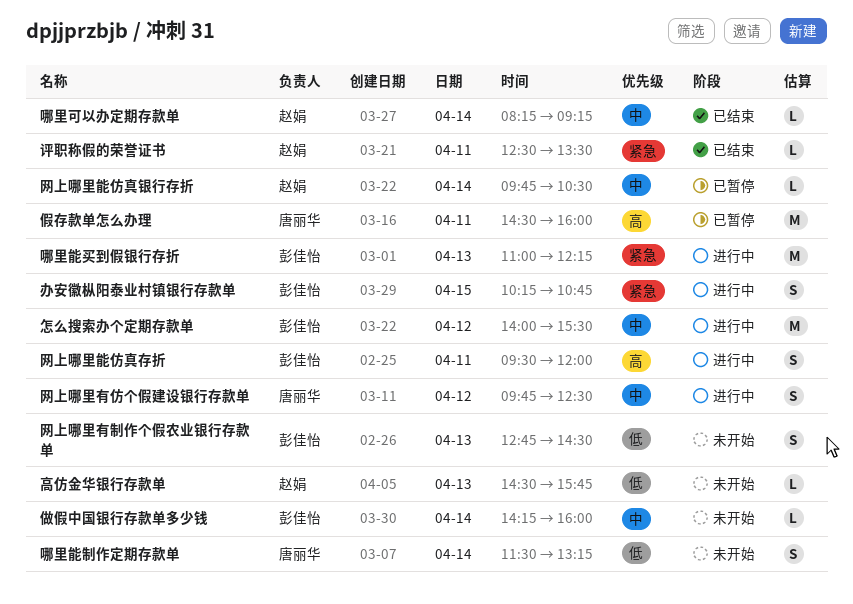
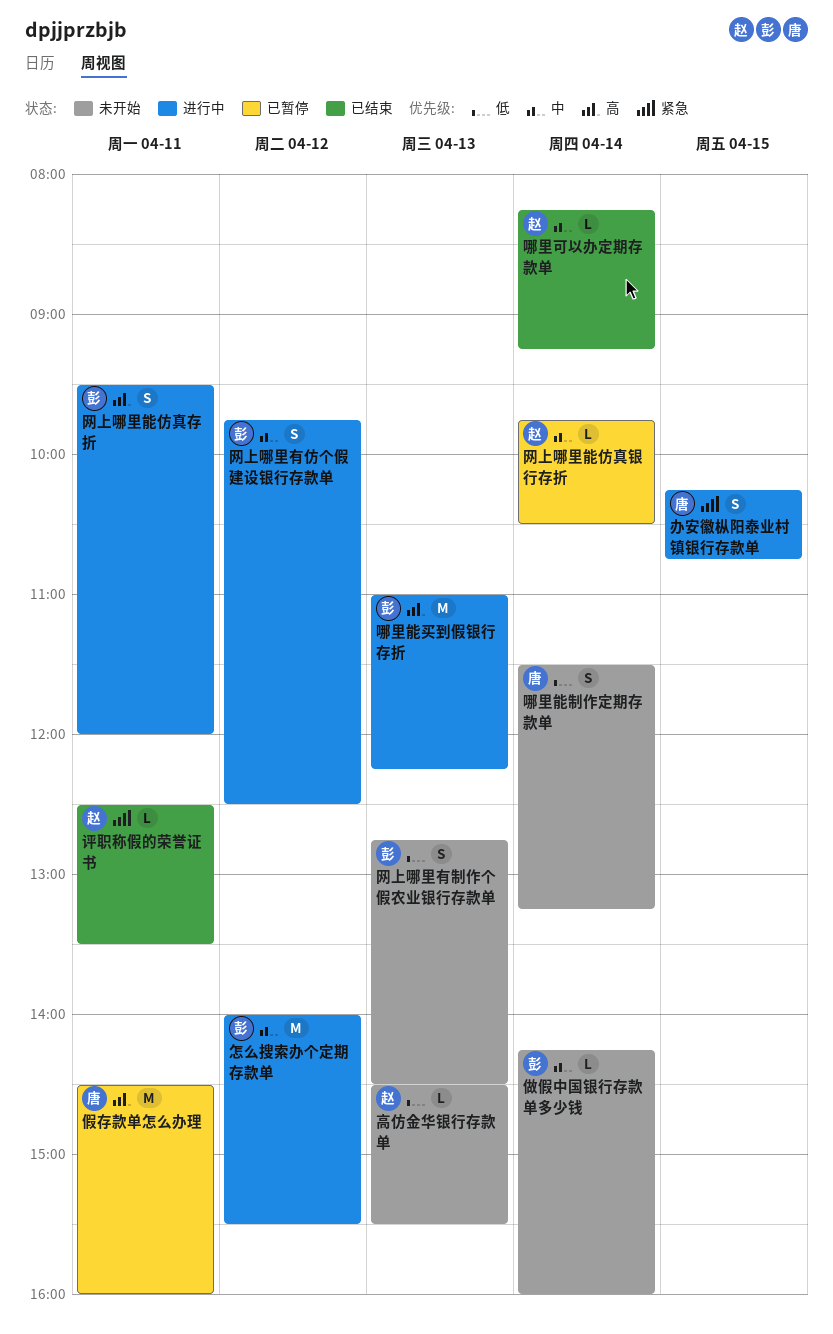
办安徽枞阳泰业村镇银行存款单, owner: 彭佳怡 -> 唐丽华
哪里能买到假银行存折, priority: 紧急 -> 高
网上哪里有仿个假建设银行存款单, owner: 唐丽华 -> 彭佳怡
高仿金华银行存款单, ends: 15:45 -> 15:30

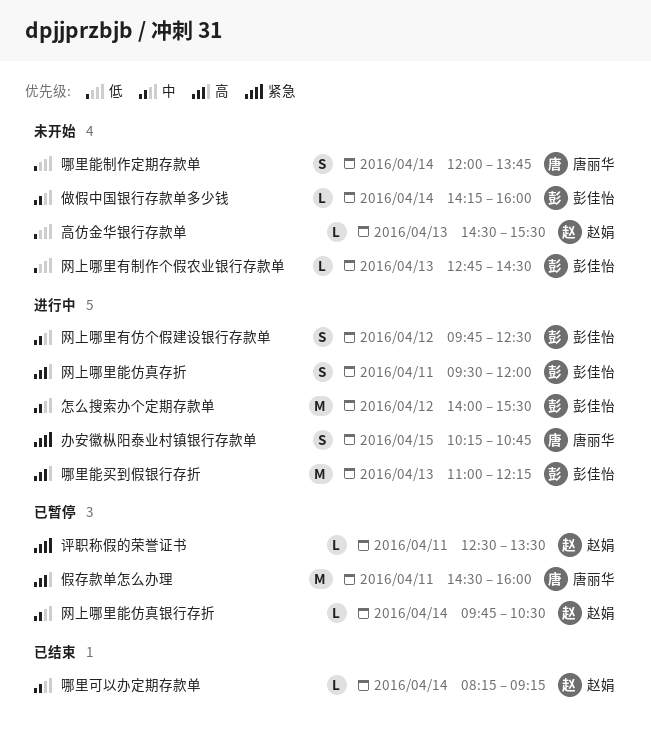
哪里能制作定期存款单, begins: 11:30 -> 12:00
哪里能制作定期存款单, ends: 13:15 -> 13:45
网上哪里有制作个假农业银行存款单, estimate: S -> L
评职称假的荣誉证书, status: 已结束 -> 已暂停

